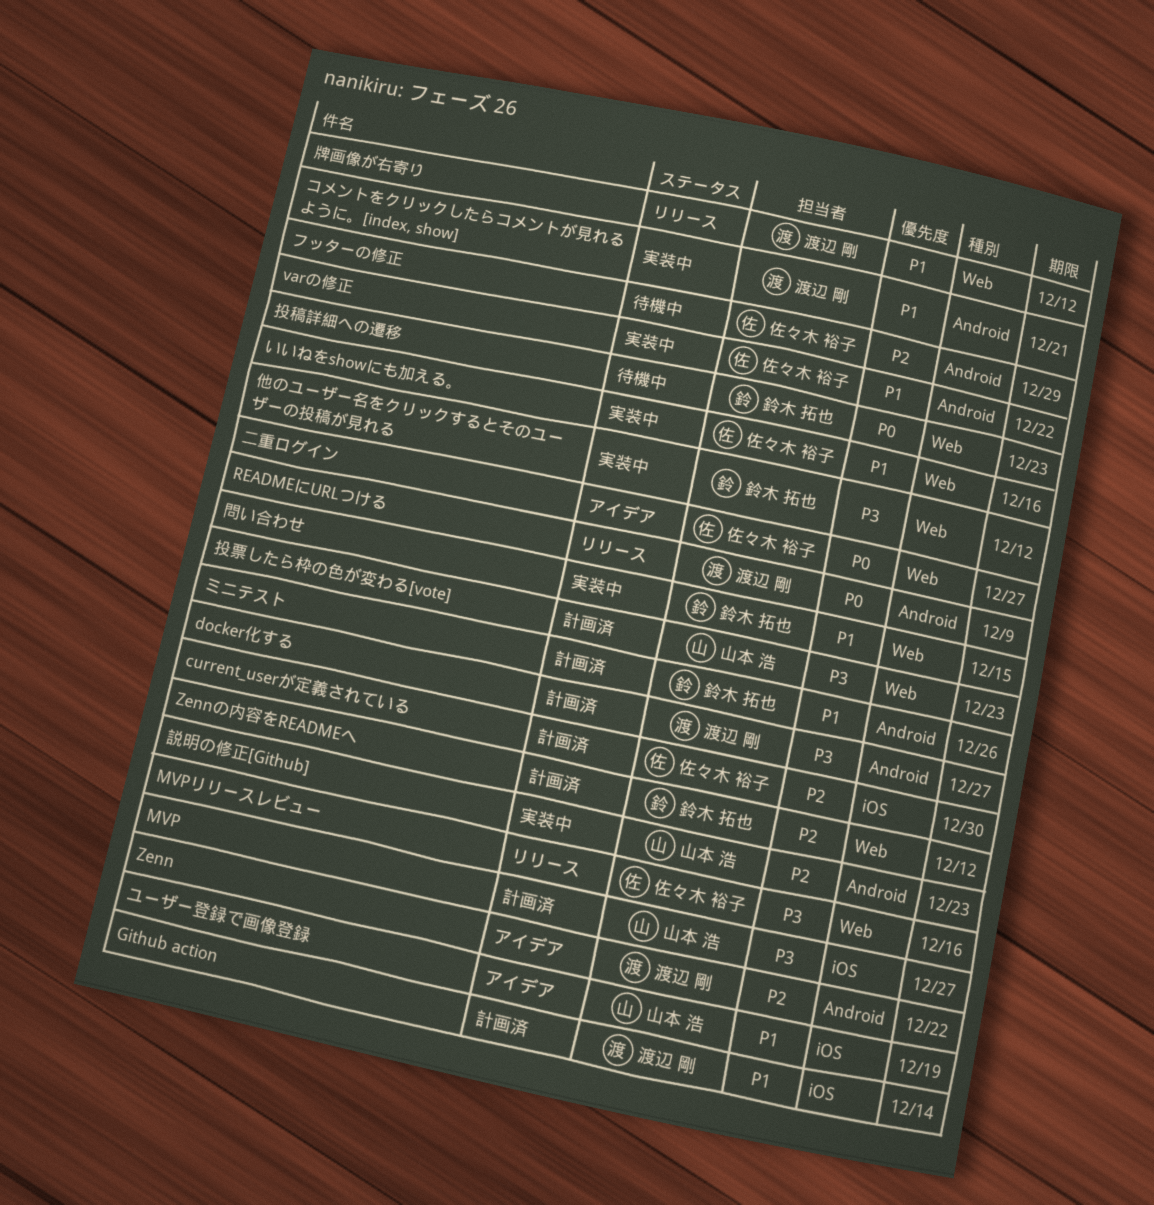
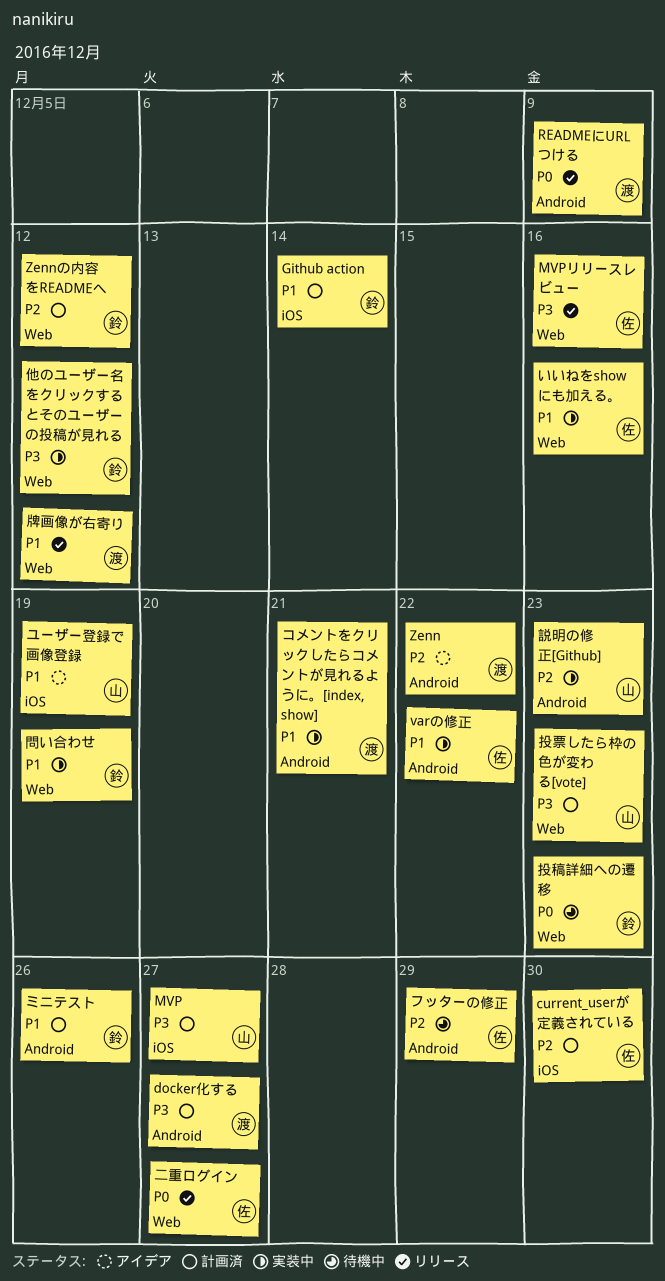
Github action, owner: 渡辺 剛 -> 鈴木 拓也
二重ログイン, status: アイデア -> リリース
問い合わせ, due: Dec 15 -> Dec 19

